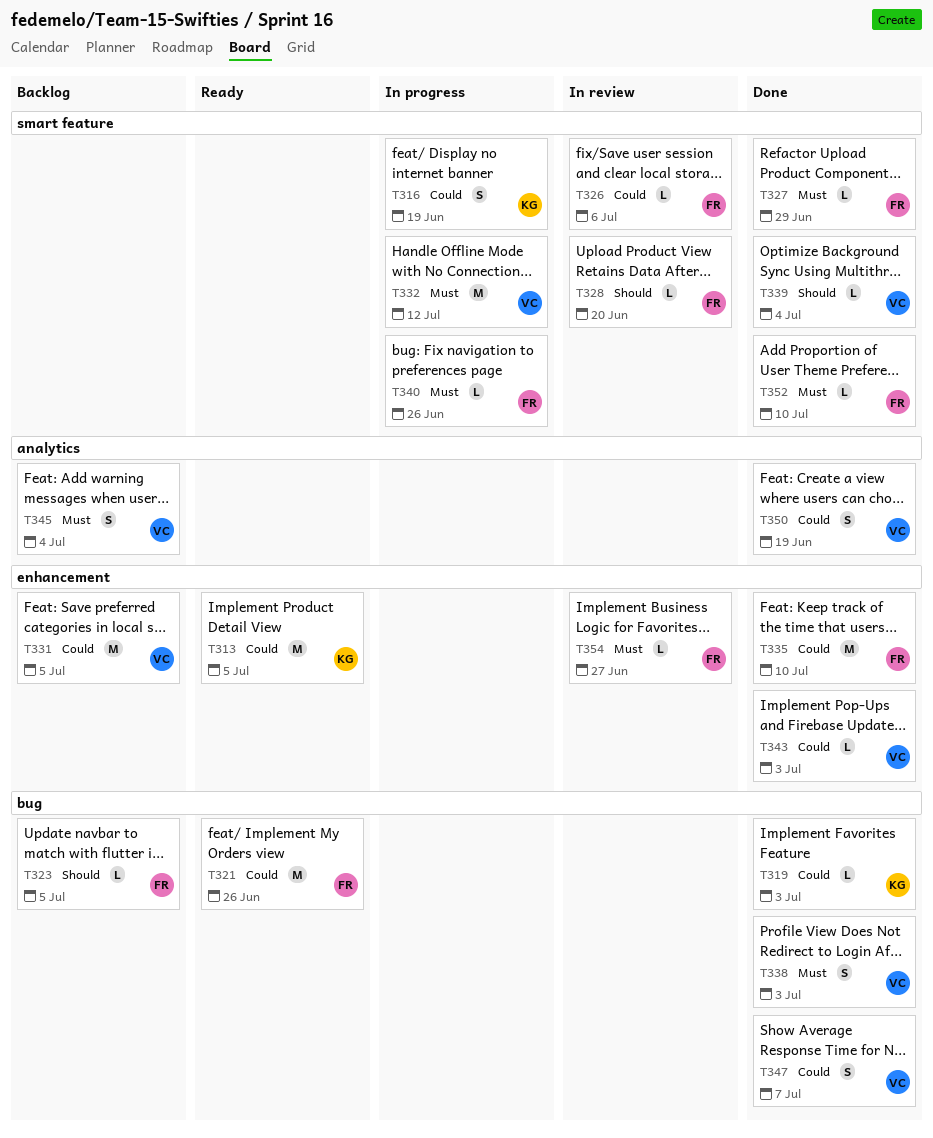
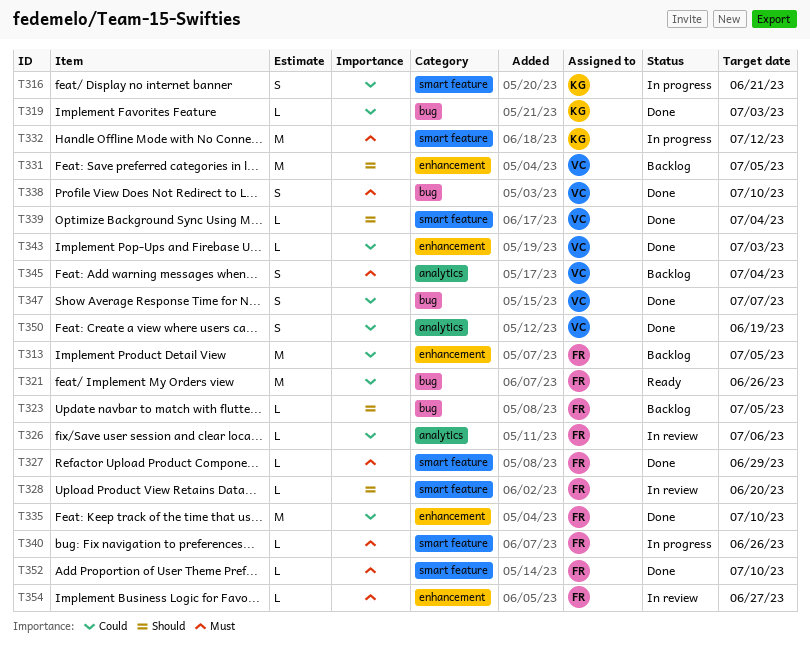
T313, status: Ready -> Backlog
T313, owner: KG -> FR
T316, due: Jun 19 -> Jun 21
T326, label: smart feature -> analytics
T331, priority: Could -> Should
T332, owner: VC -> KG
T338, due: Jul 3 -> Jul 10

